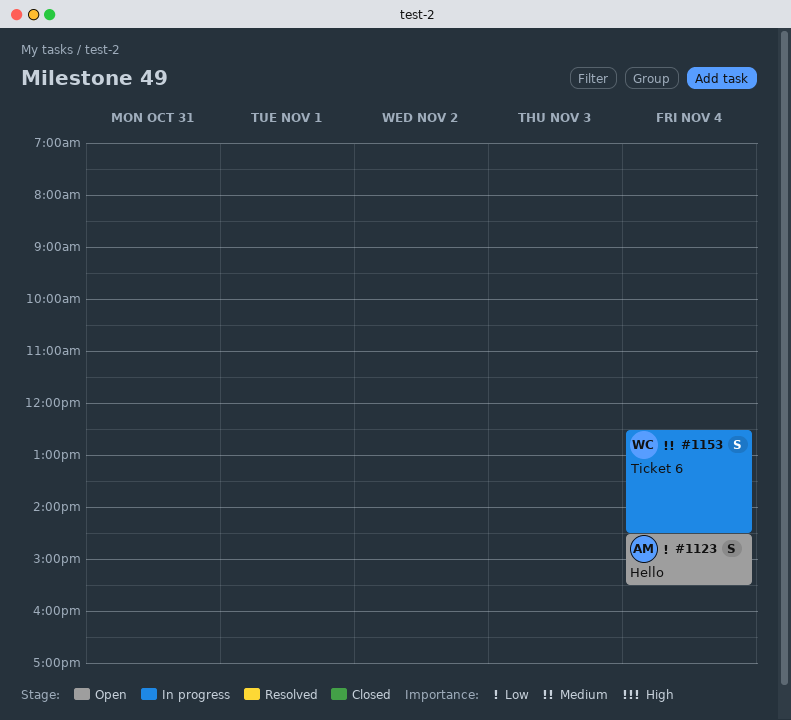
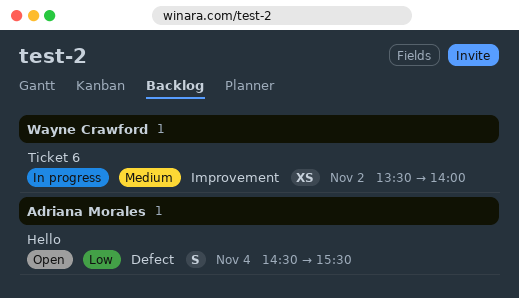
Ticket 6, estimate: S -> XS
Ticket 6, day: Nov 4 -> Nov 2
Ticket 6, begins: 12:30 -> 13:30
Ticket 6, ends: 14:30 -> 14:00

